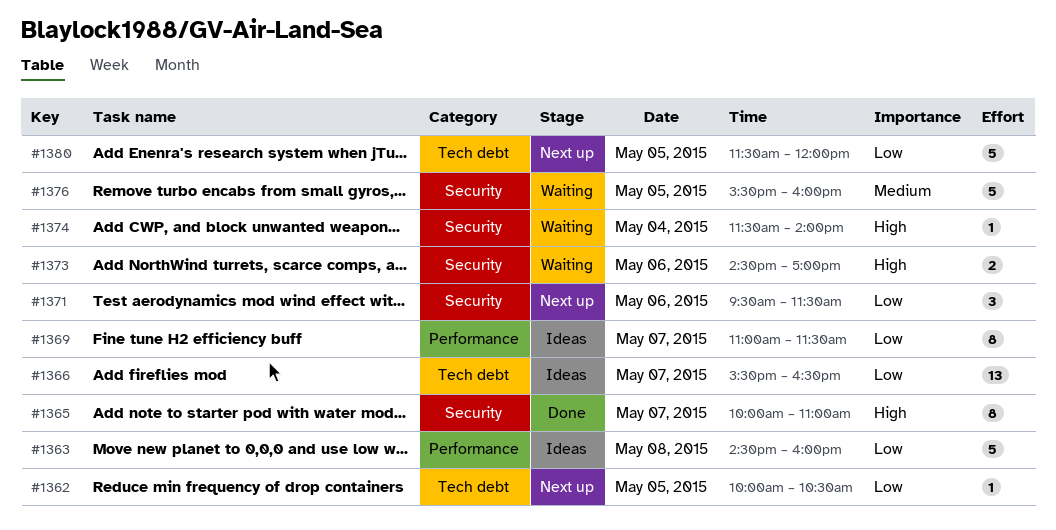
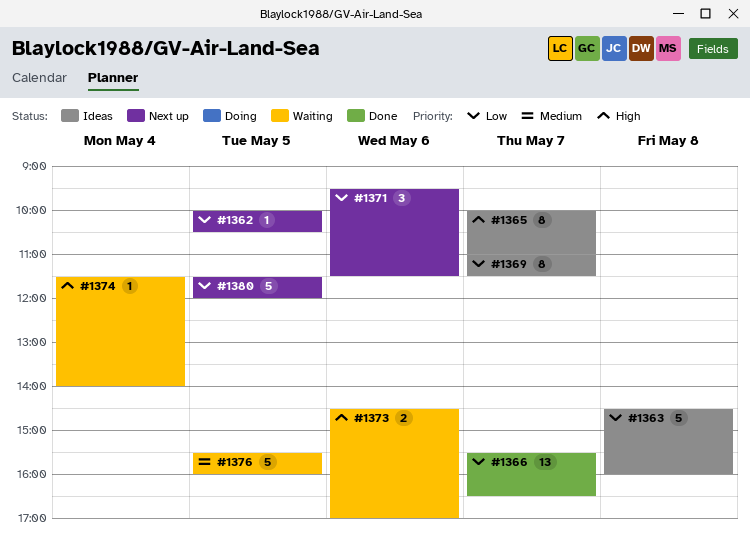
#1365, status: Done -> Ideas
#1366, status: Ideas -> Done

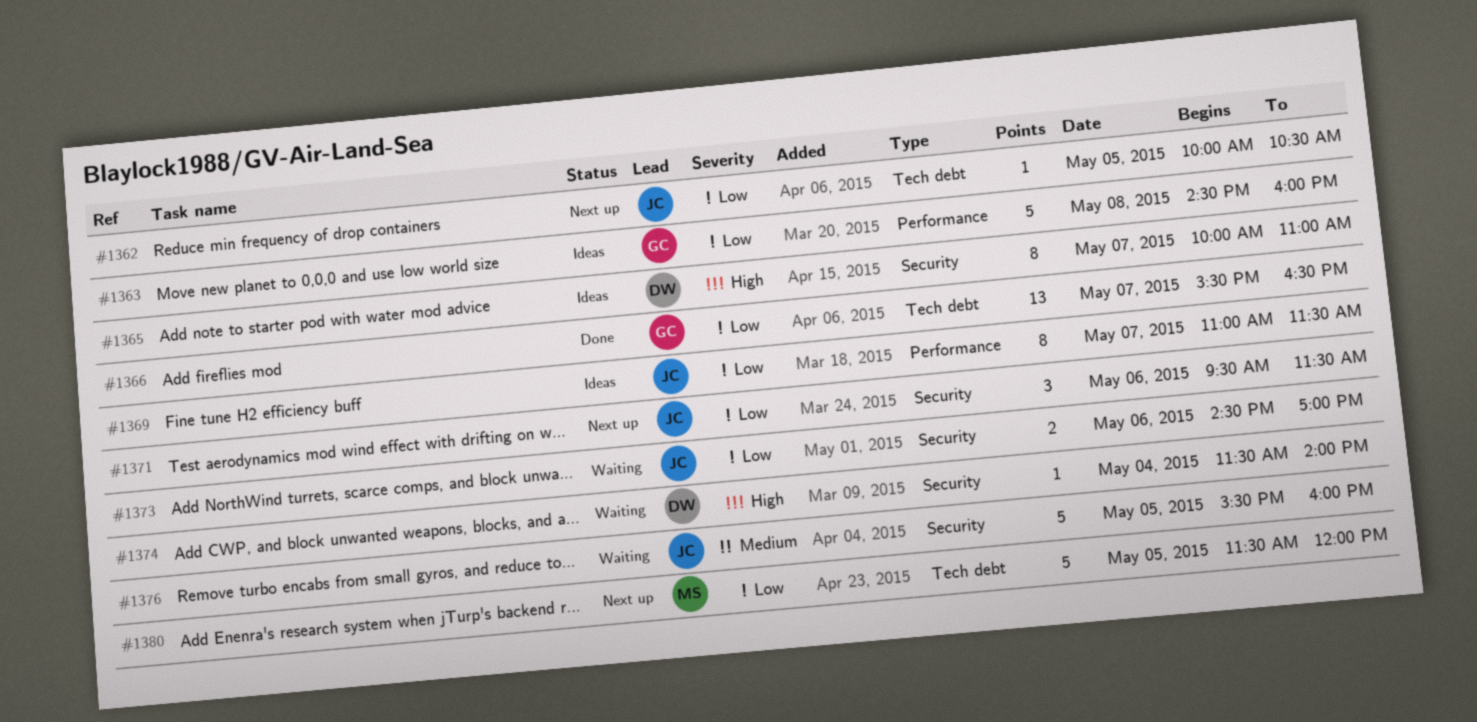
#1373, priority: High -> Low

